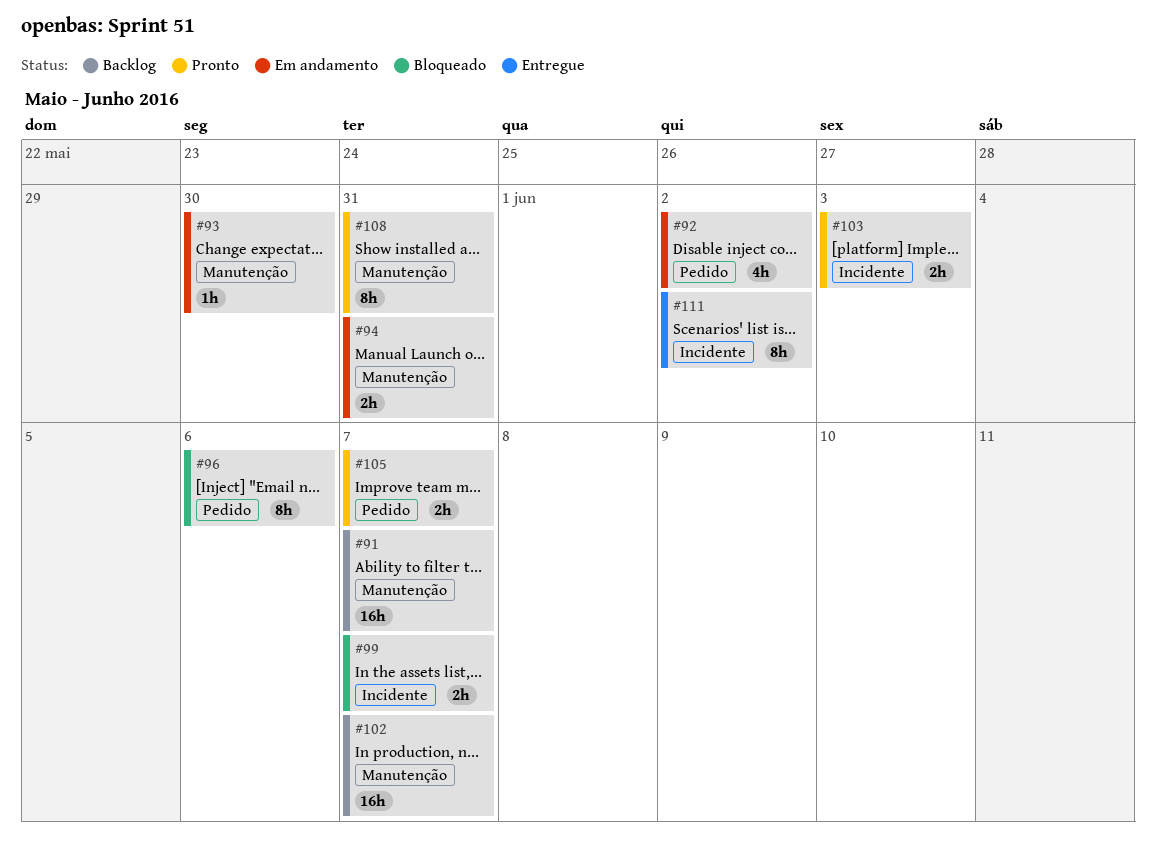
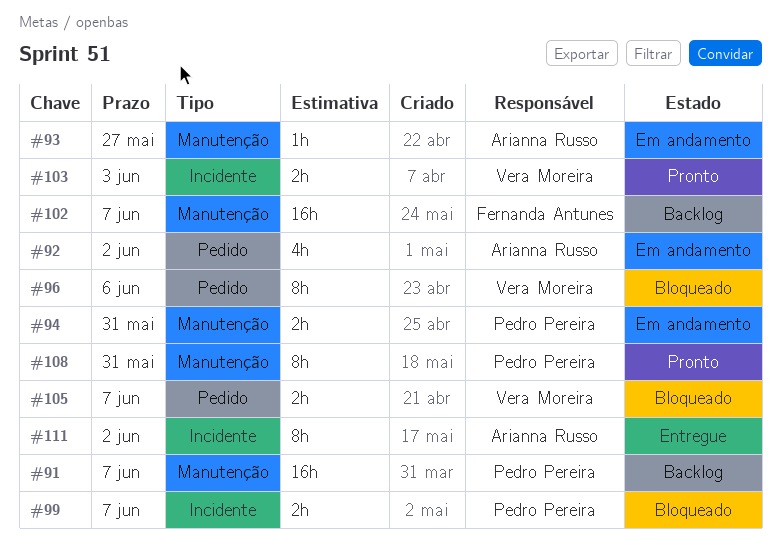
#93, due: May 30 -> May 27
#105, status: Pronto -> Bloqueado

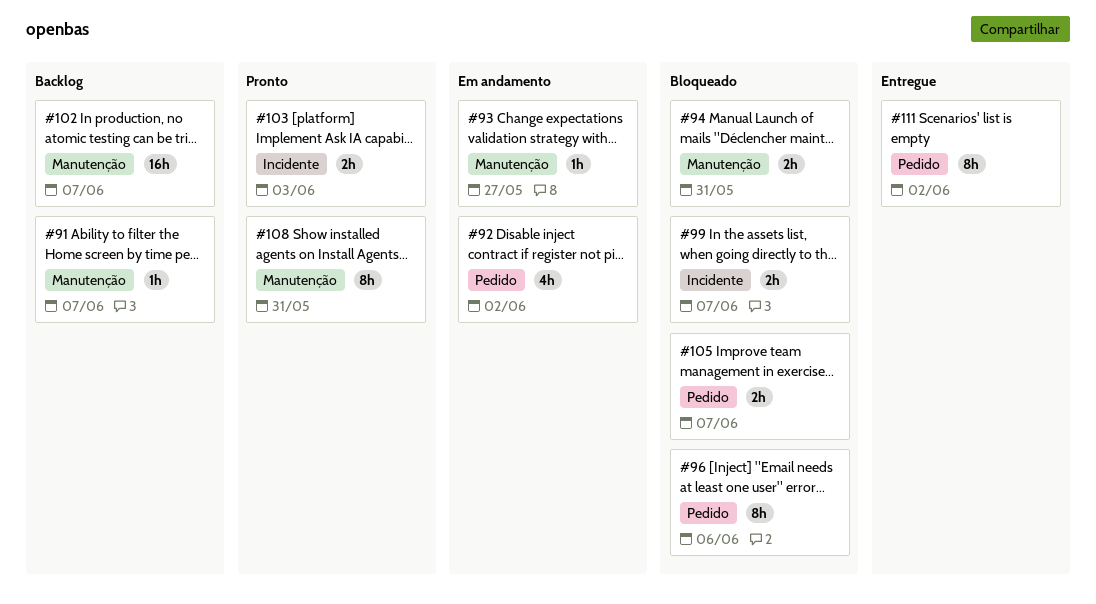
#91, estimate: 16h -> 1h
#94, status: Em andamento -> Bloqueado
#111, label: Incidente -> Pedido

